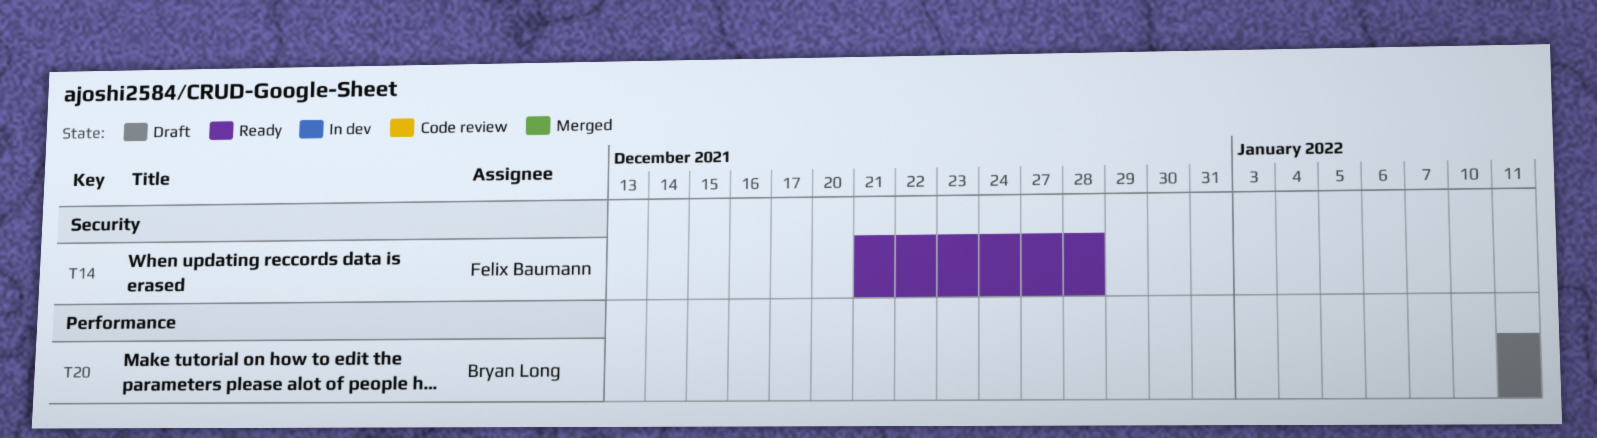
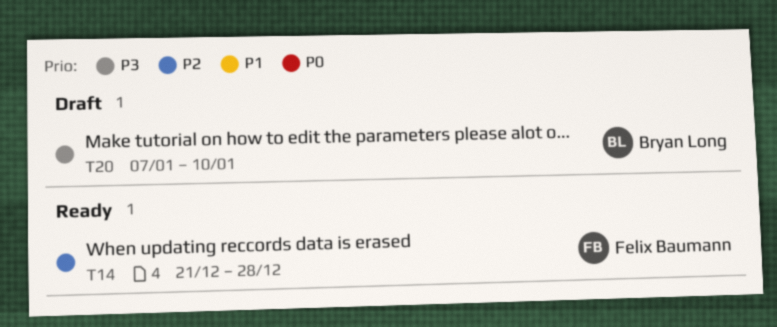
T20, start: Jan 11 -> Jan 7
T20, due: Jan 11 -> Jan 10

